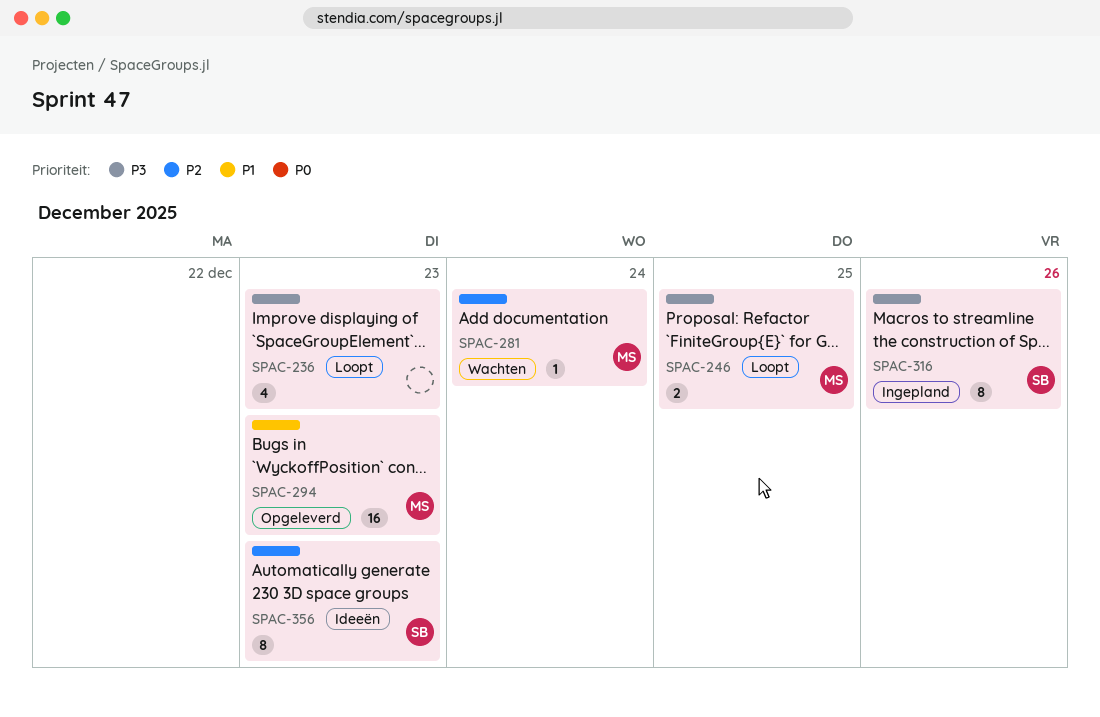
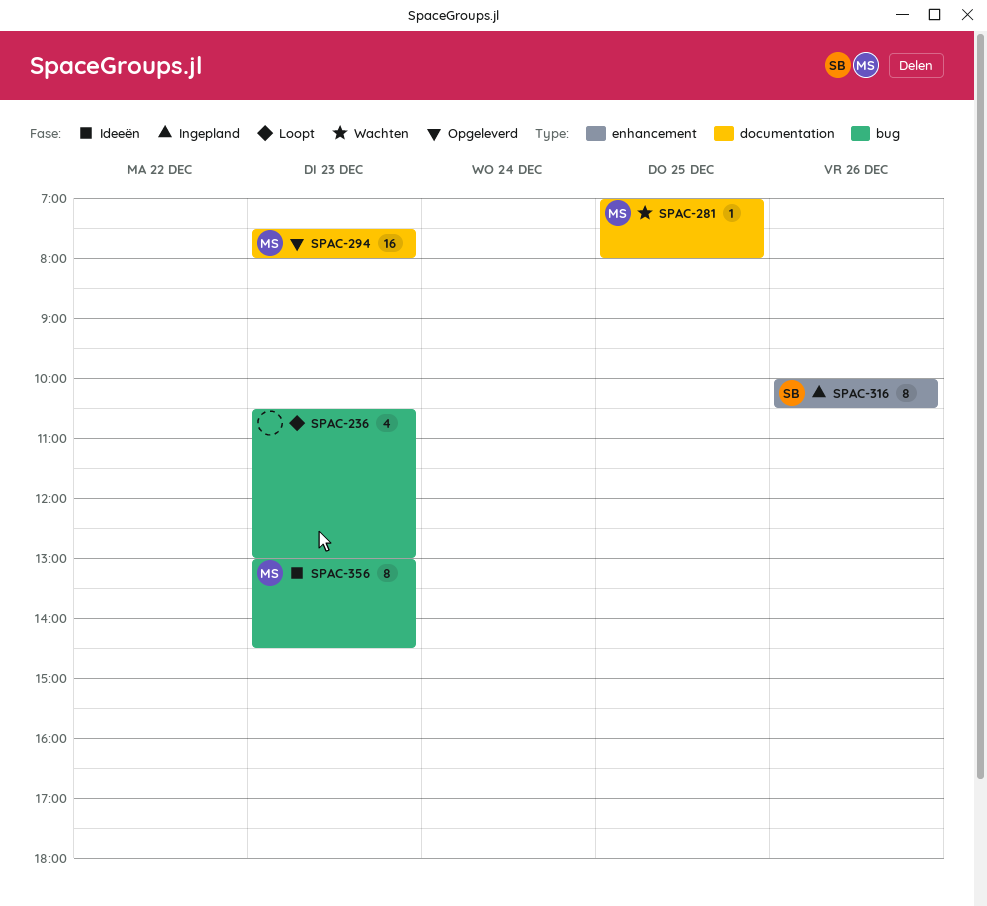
SPAC-246: present -> none
SPAC-281, day: Dec 24 -> Dec 25
SPAC-356, owner: SB -> MS

